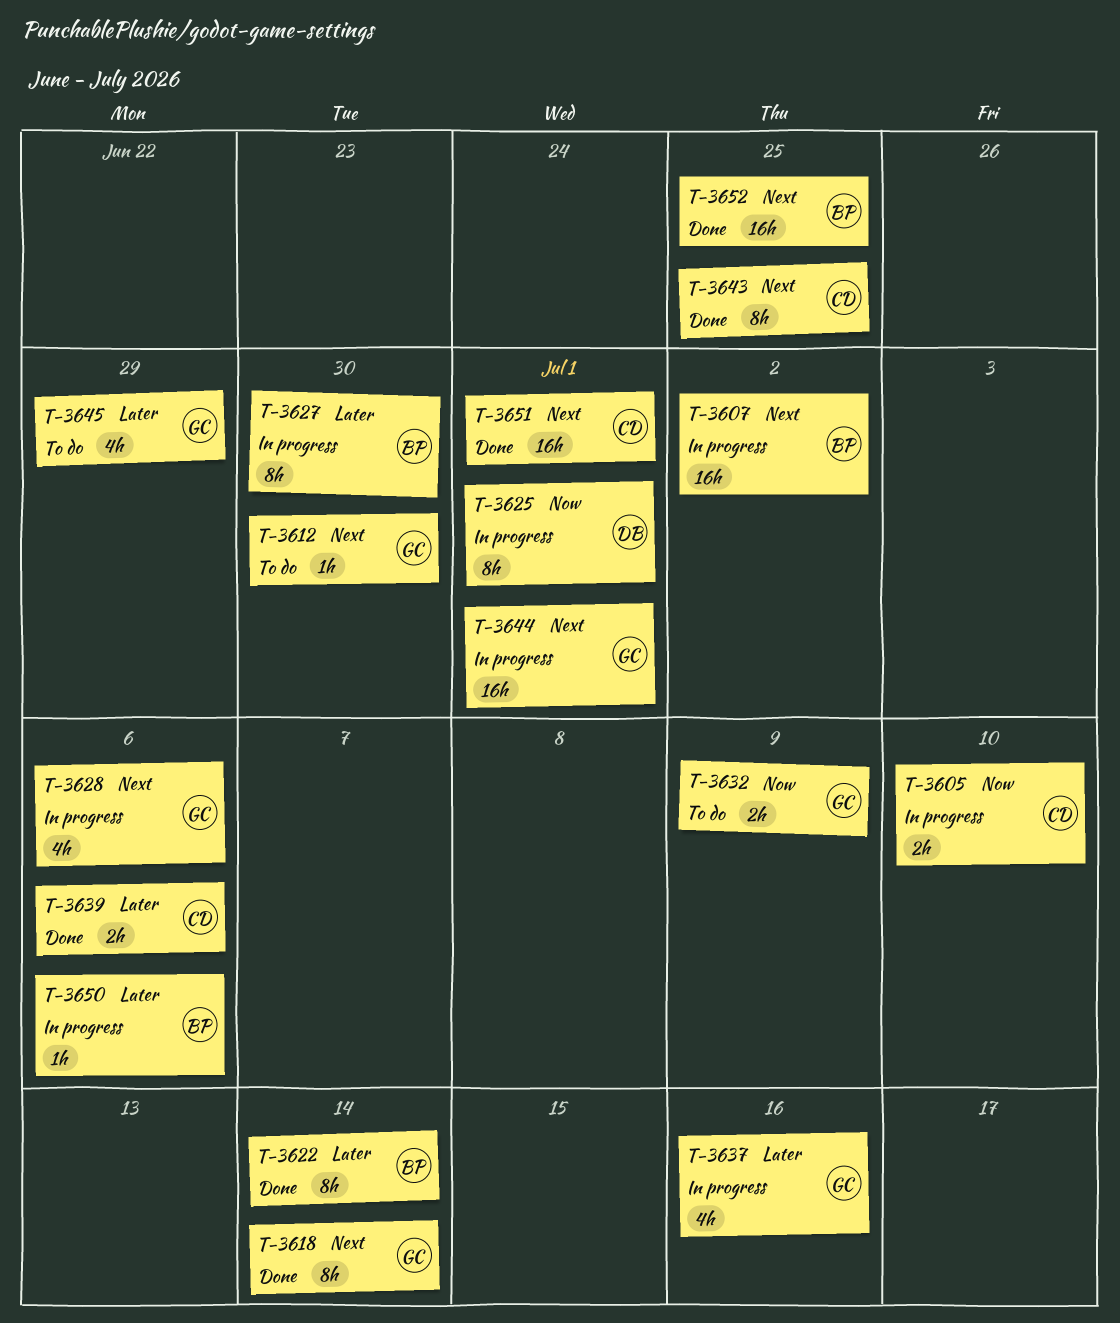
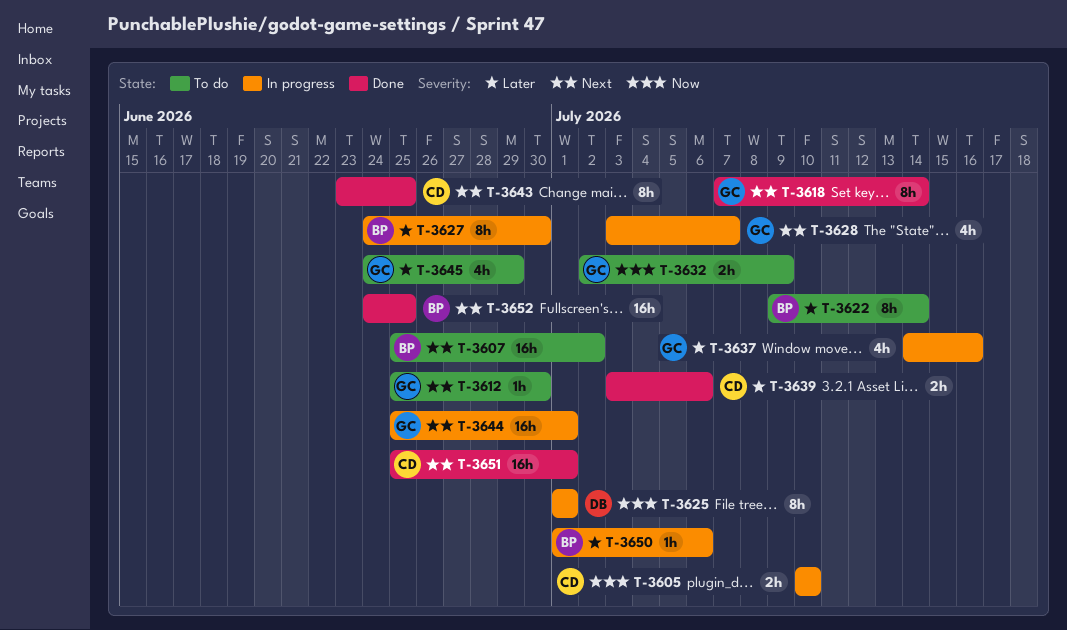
T-3607, status: In progress -> To do
T-3622, status: Done -> To do
T-3628, due: Jul 6 -> Jul 7

